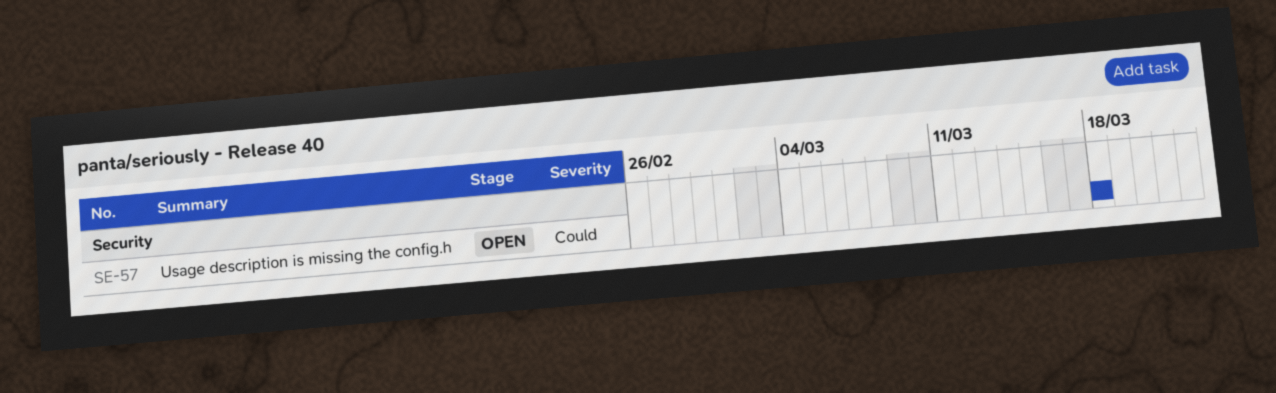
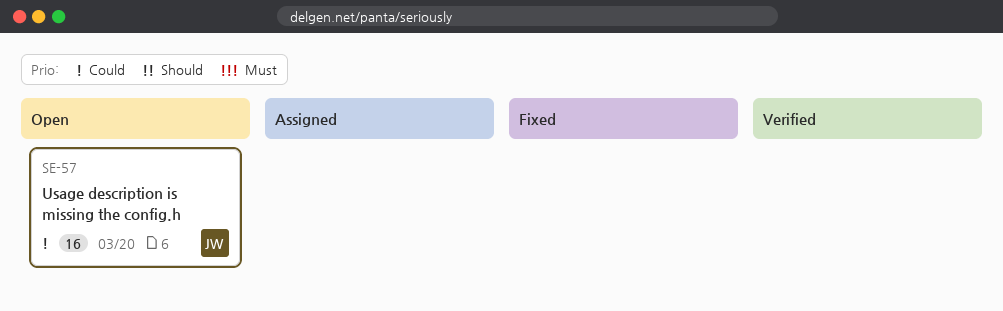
SE-57, due: Mar 18 -> Mar 20

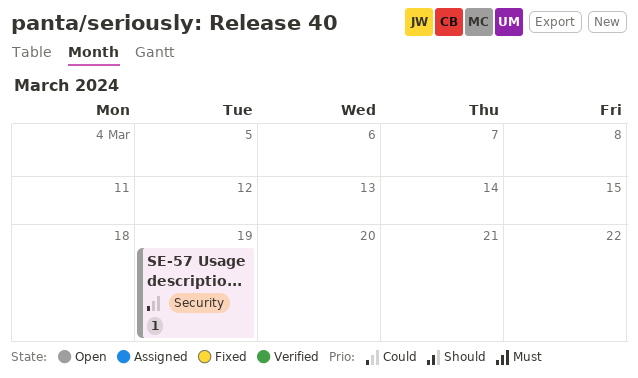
SE-57, estimate: 16 -> 1
SE-57, due: Mar 20 -> Mar 19

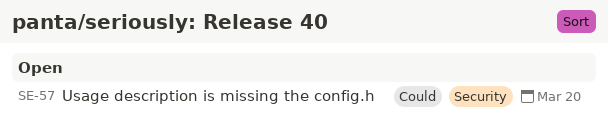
SE-57, due: Mar 19 -> Mar 20

